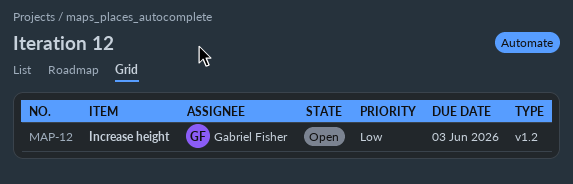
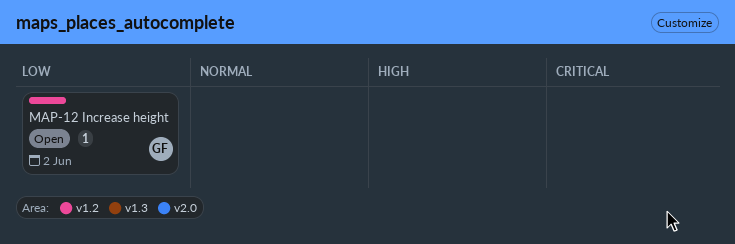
MAP-12, due: Jun 3 -> Jun 2

